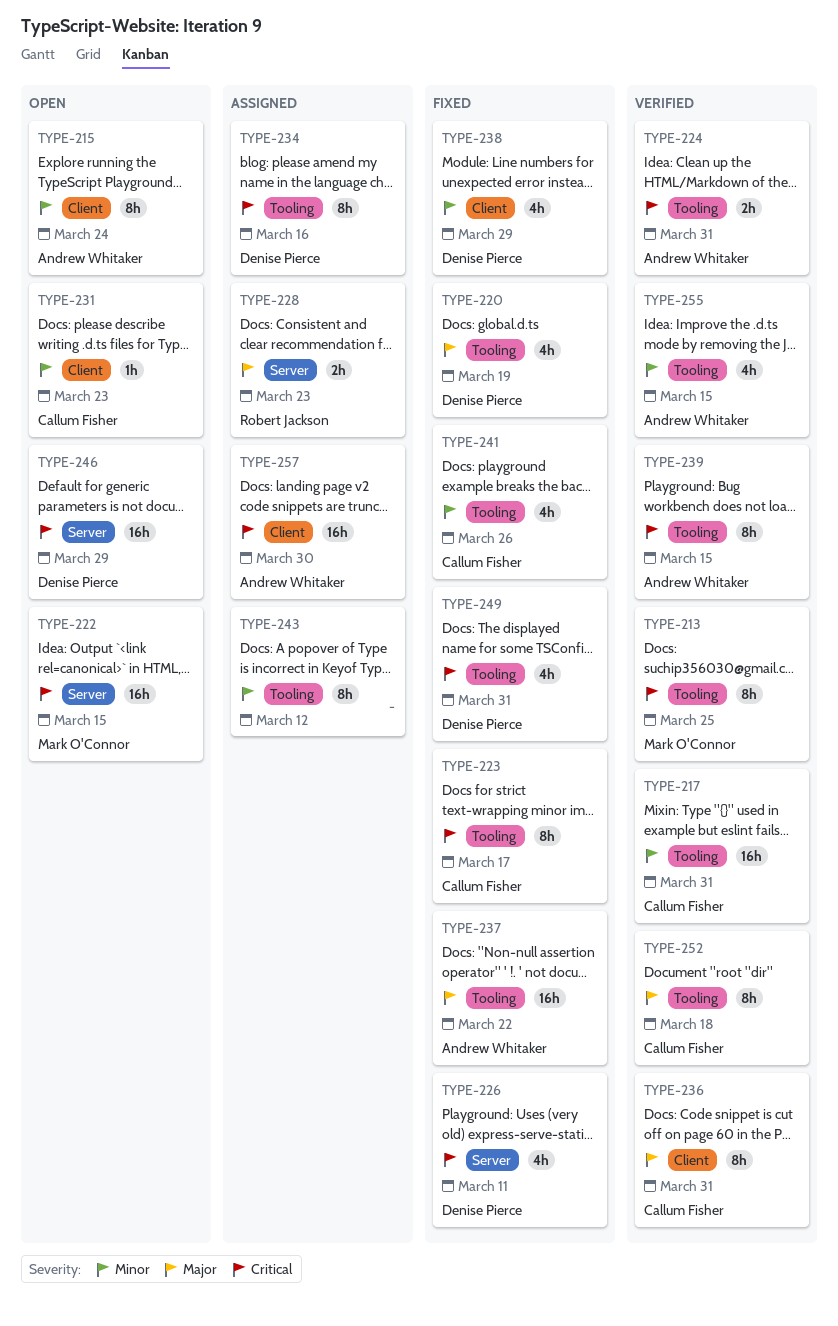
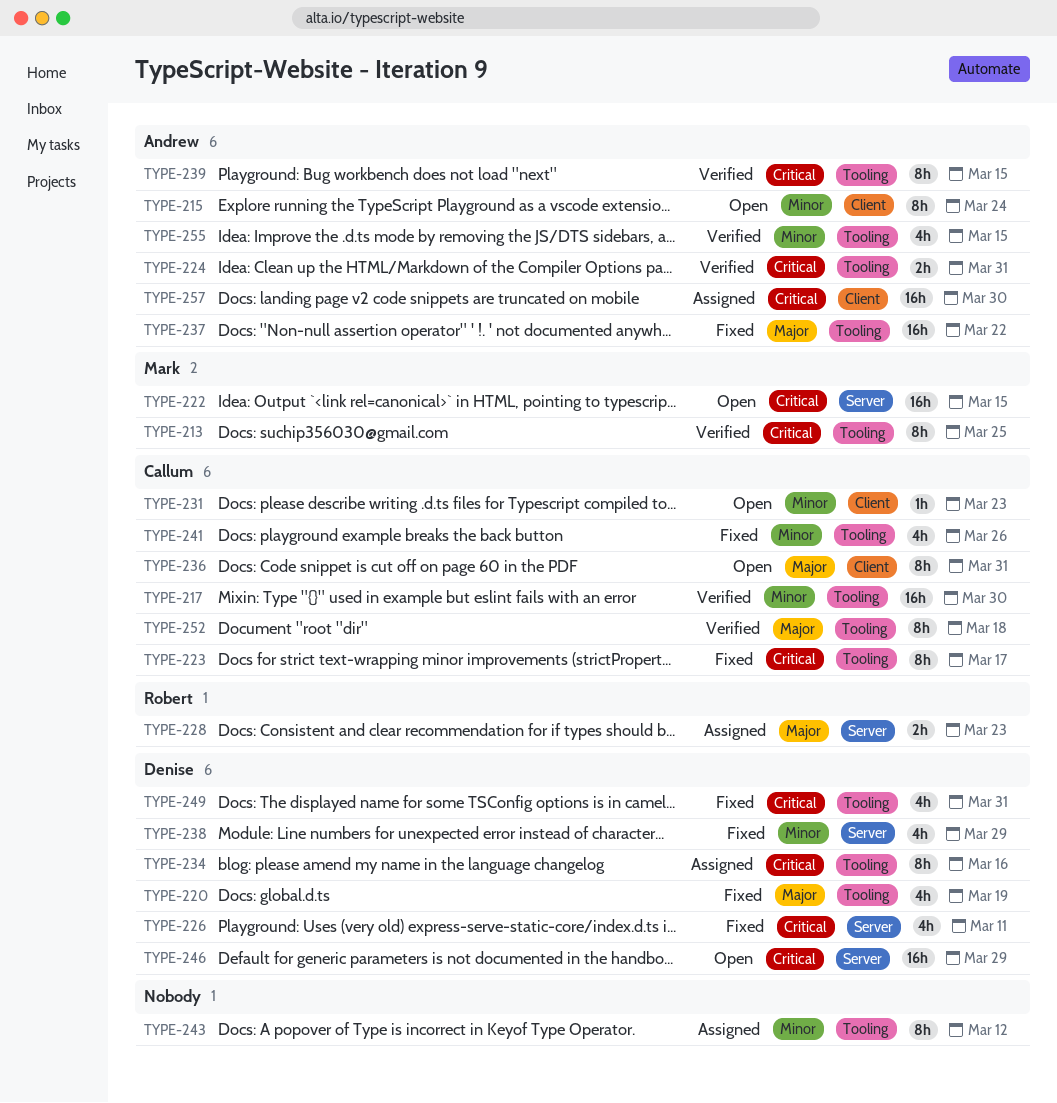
TYPE-217, due: Mar 31 -> Mar 30
TYPE-236, status: Verified -> Open
TYPE-238, label: Client -> Server

